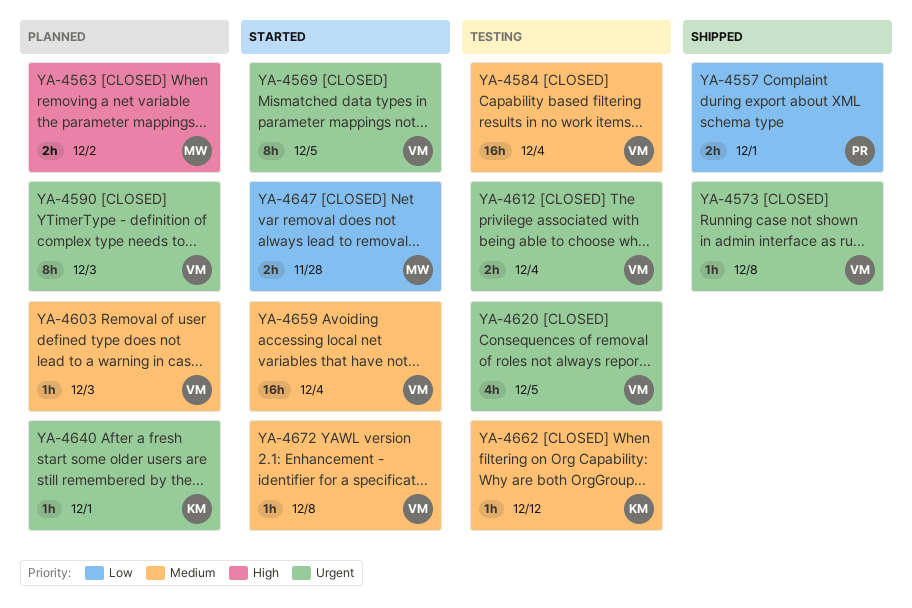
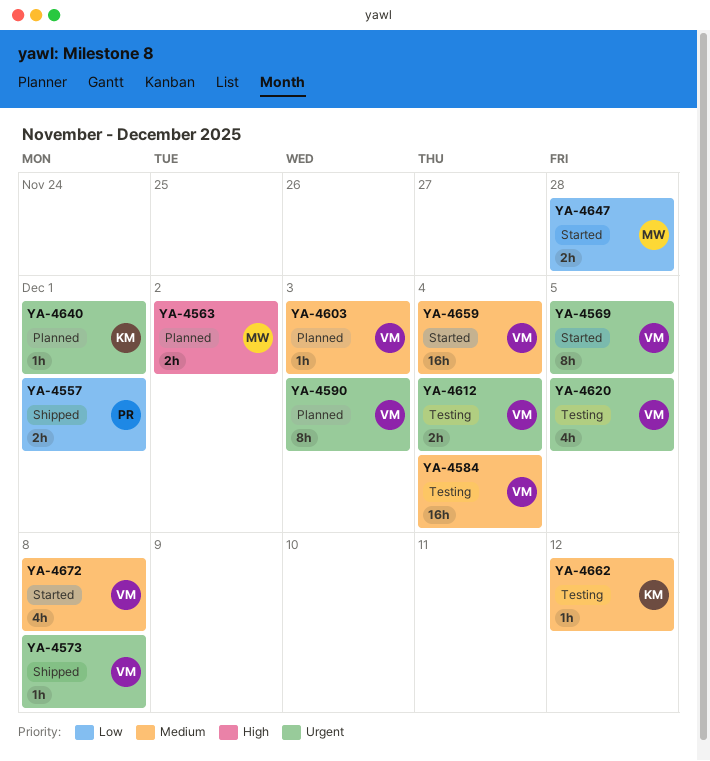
YA-4672, estimate: 1h -> 4h

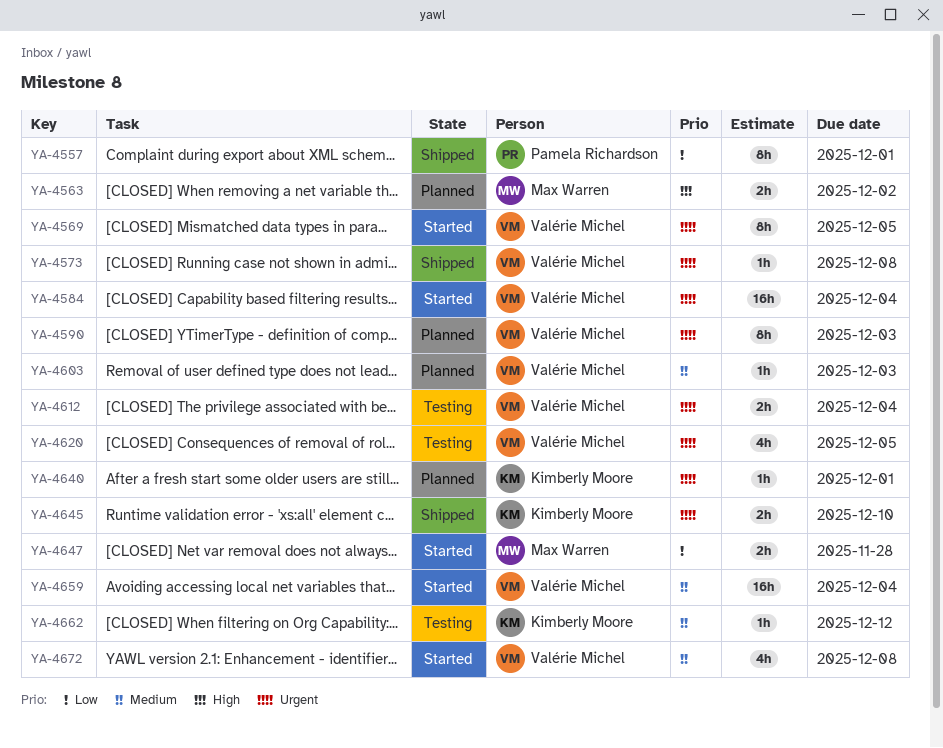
YA-4557, estimate: 2h -> 8h
YA-4584, status: Testing -> Started
YA-4584, priority: Medium -> Urgent
YA-4645: none -> present

